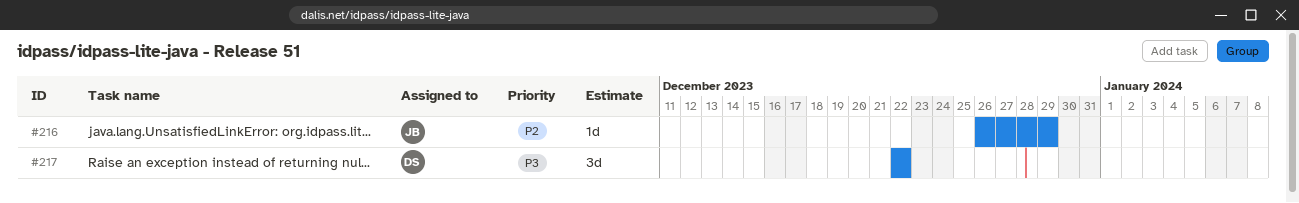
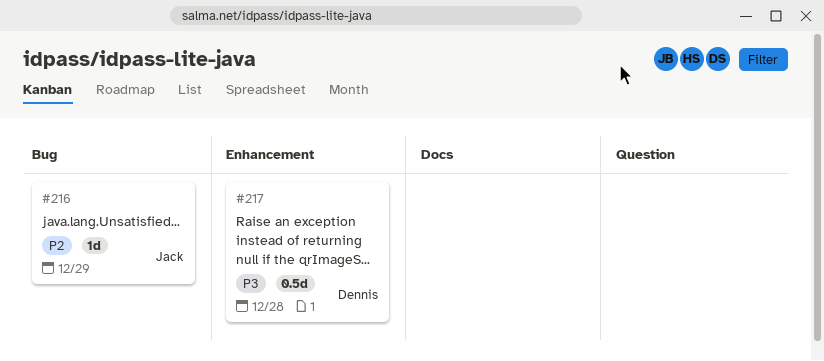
#217, estimate: 3d -> 0.5d
#217, due: Dec 22 -> Dec 28

